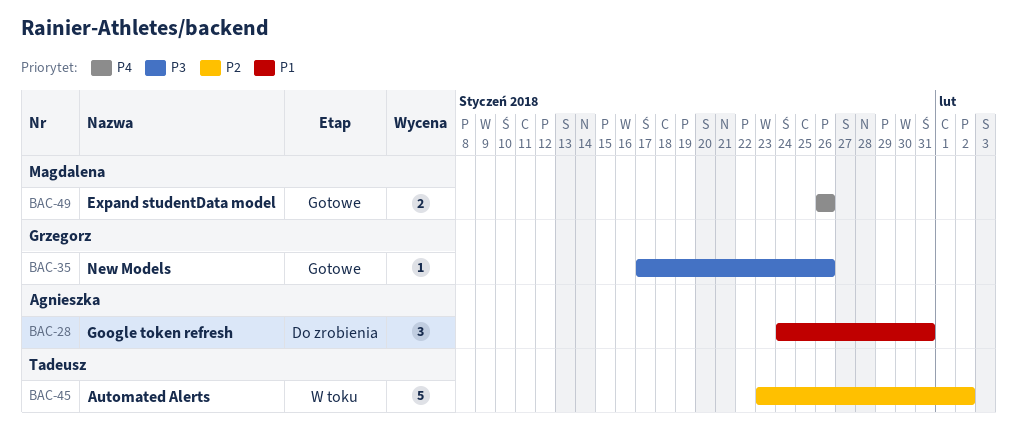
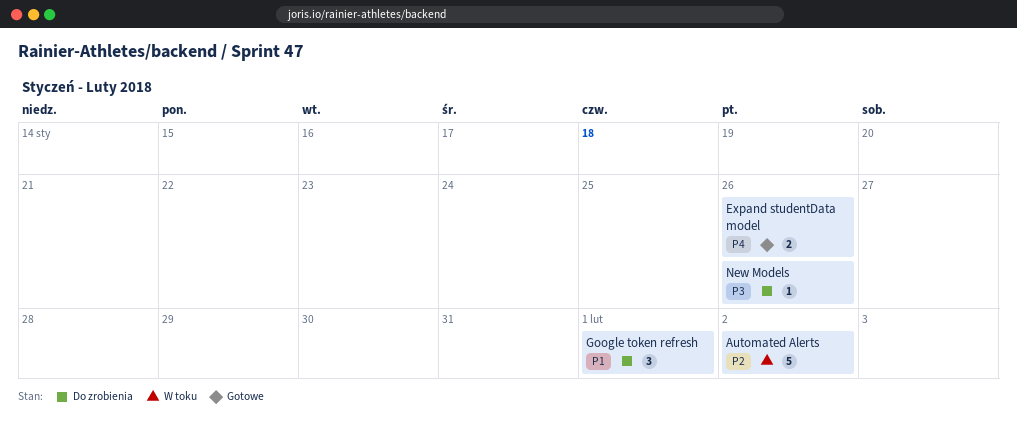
Google token refresh, due: Jan 31 -> Feb 1
New Models, status: Gotowe -> Do zrobienia

